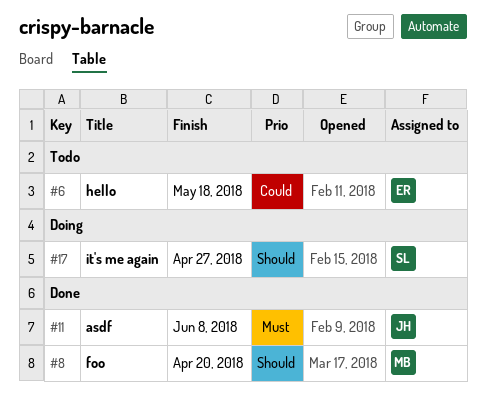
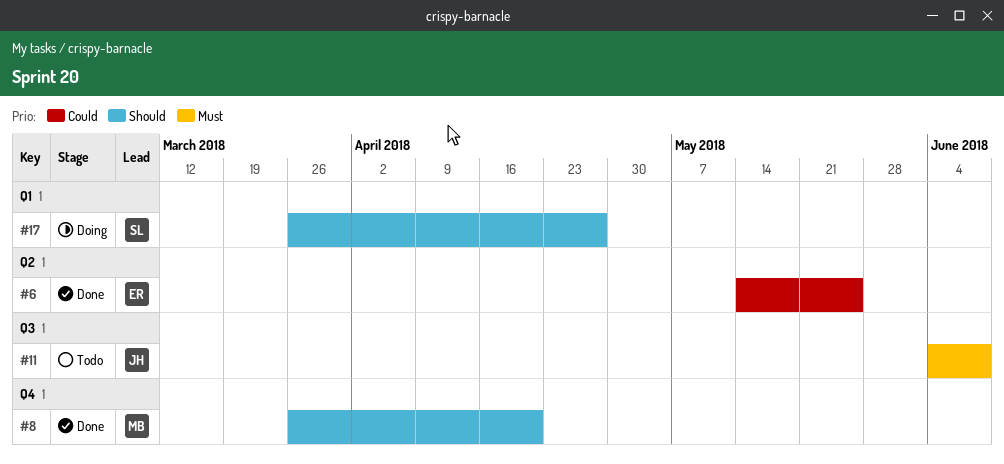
#6, status: Todo -> Done
#6, due: May 18 -> May 25
#11, status: Done -> Todo

